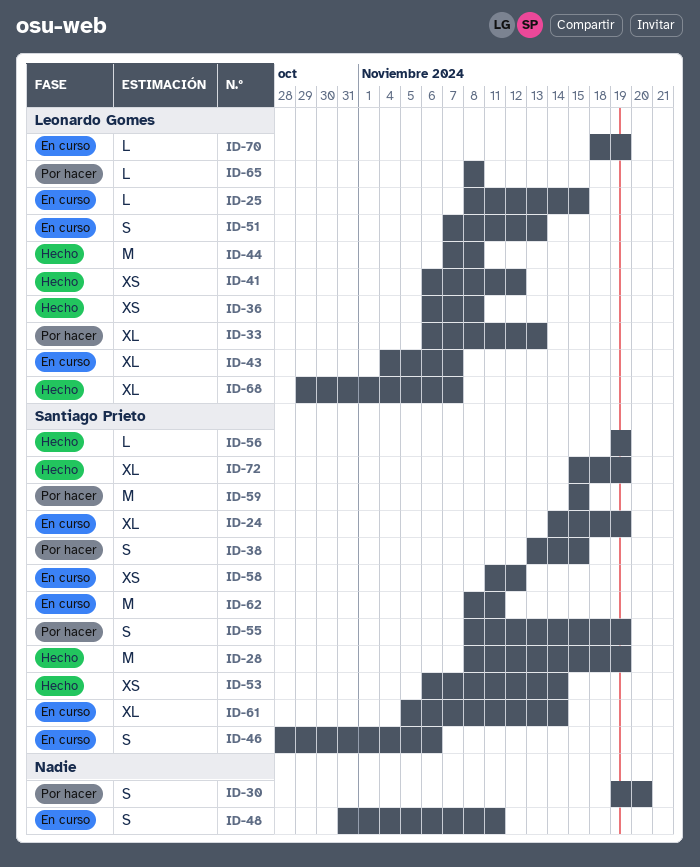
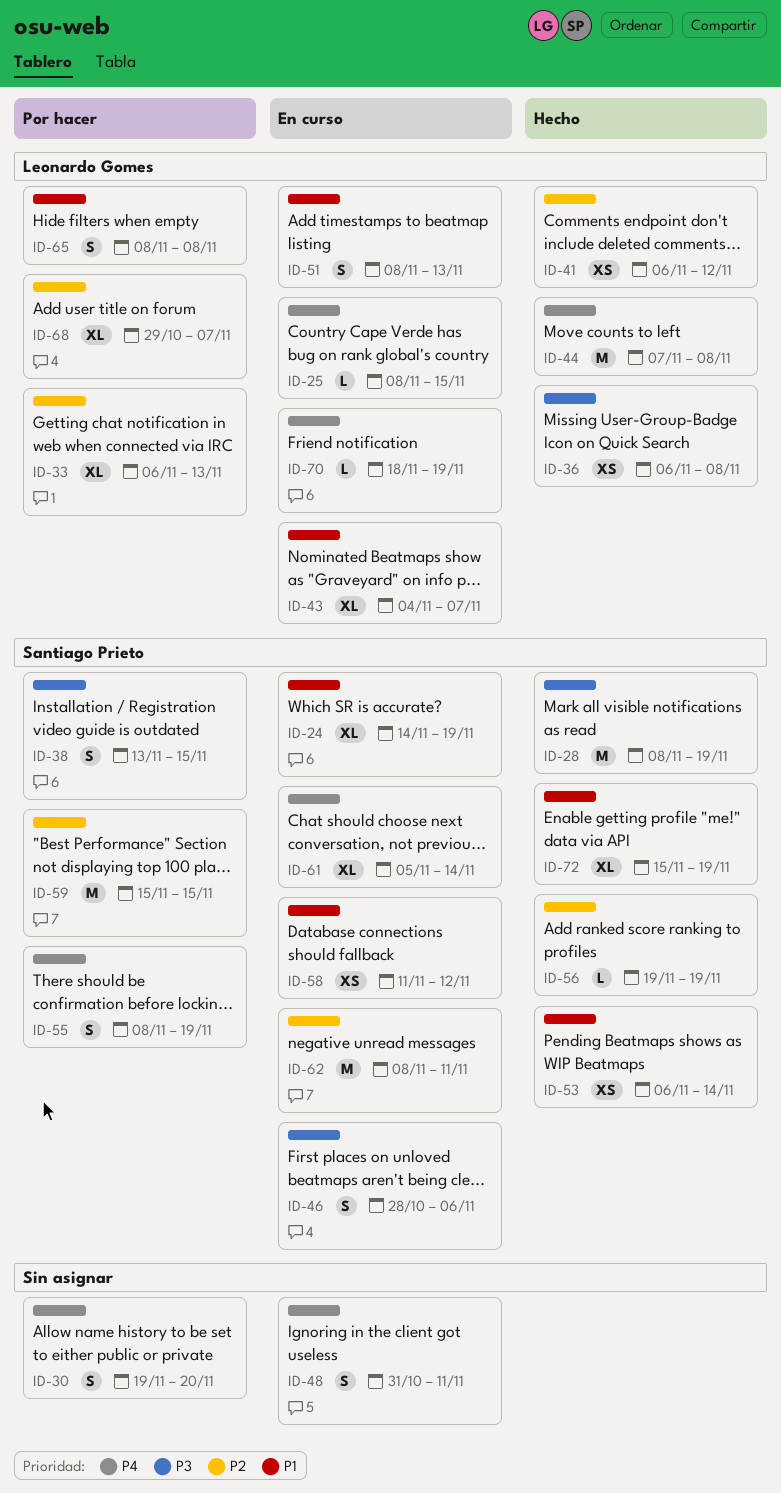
ID-51, start: Nov 7 -> Nov 8
ID-65, estimate: L -> S
ID-68, status: Hecho -> Por hacer

